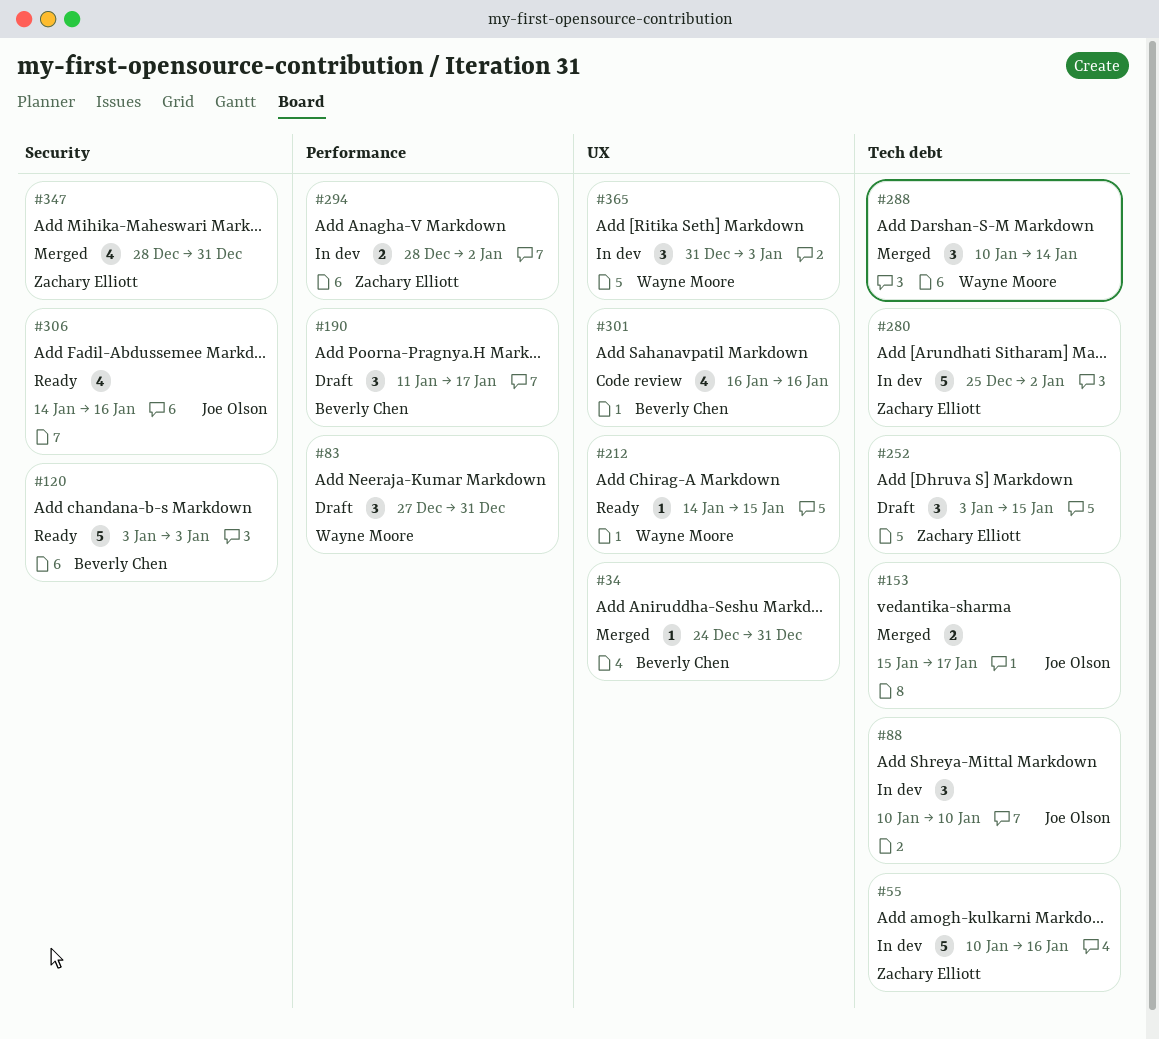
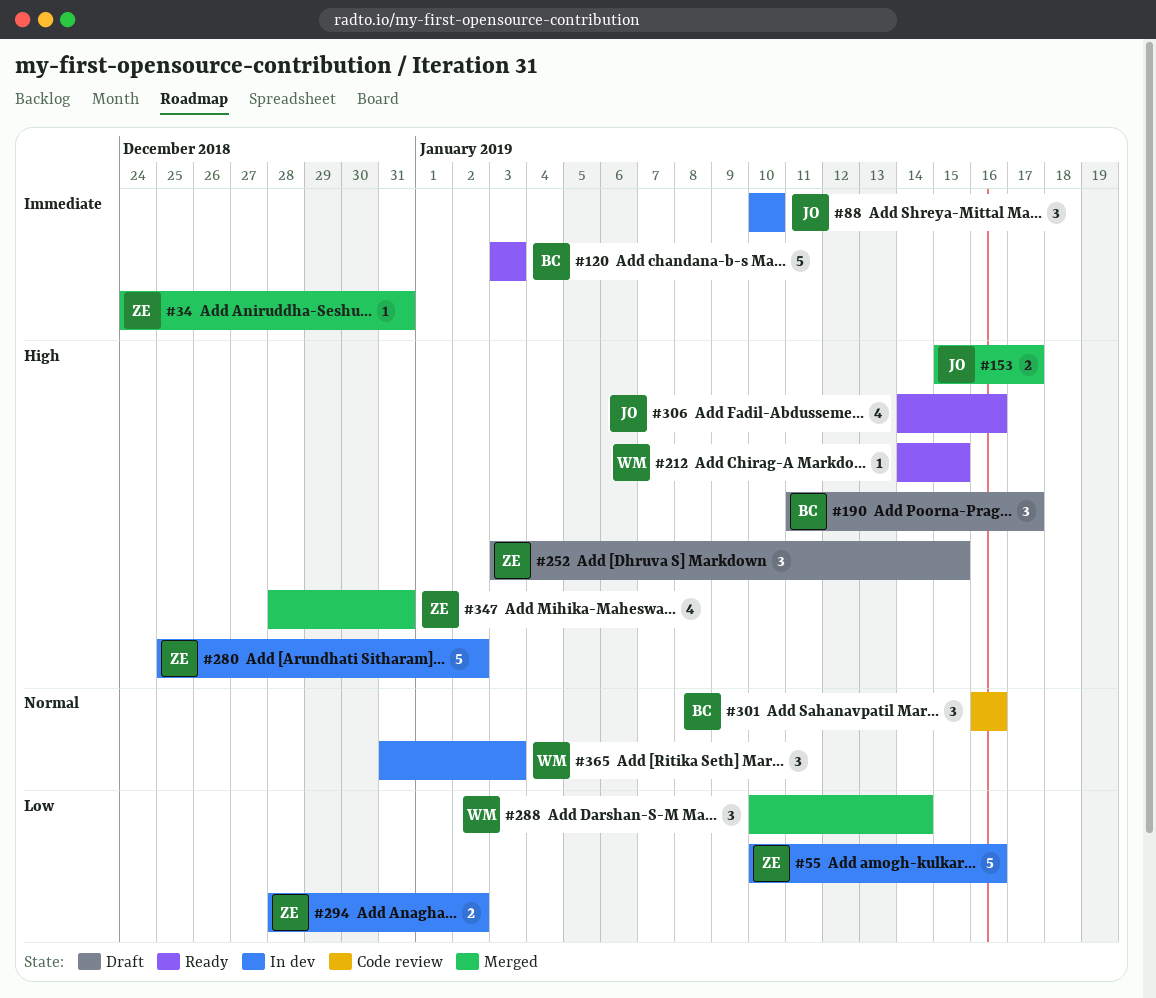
#34, owner: Beverly Chen -> Zachary Elliott
#83: present -> none
#301, estimate: 4 -> 3

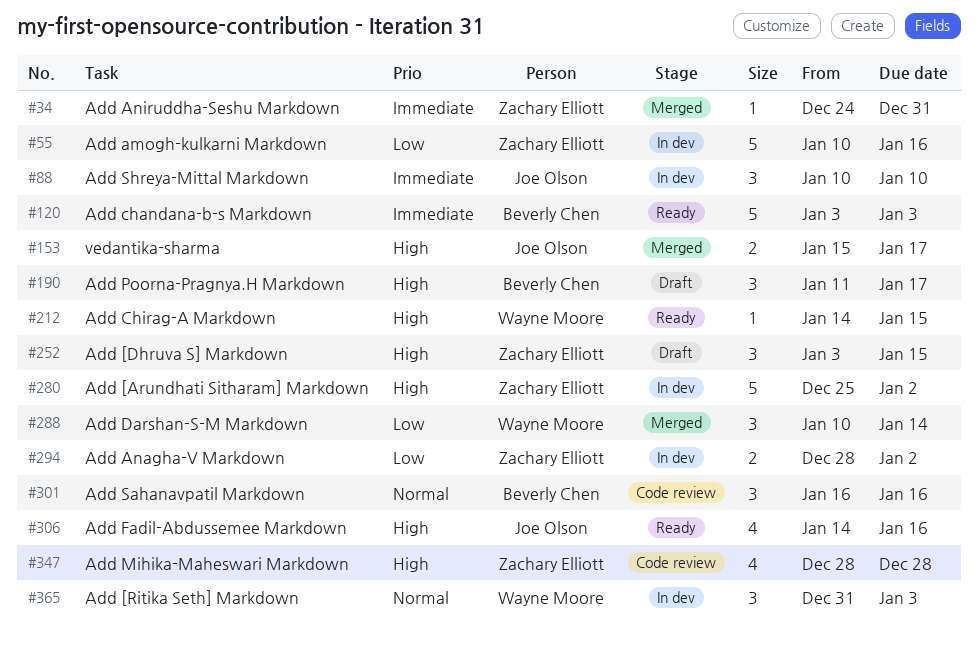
#347, status: Merged -> Code review
#347, due: Dec 31 -> Dec 28

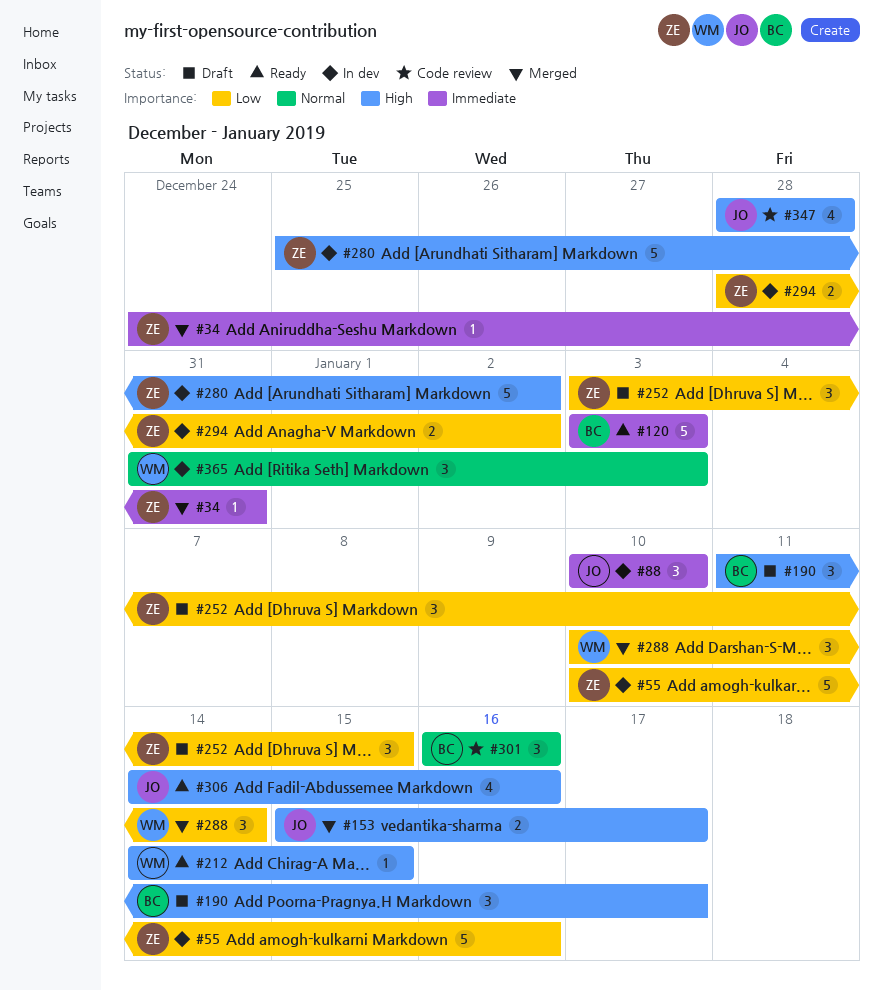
#252, priority: High -> Low
#347, owner: Zachary Elliott -> Joe Olson

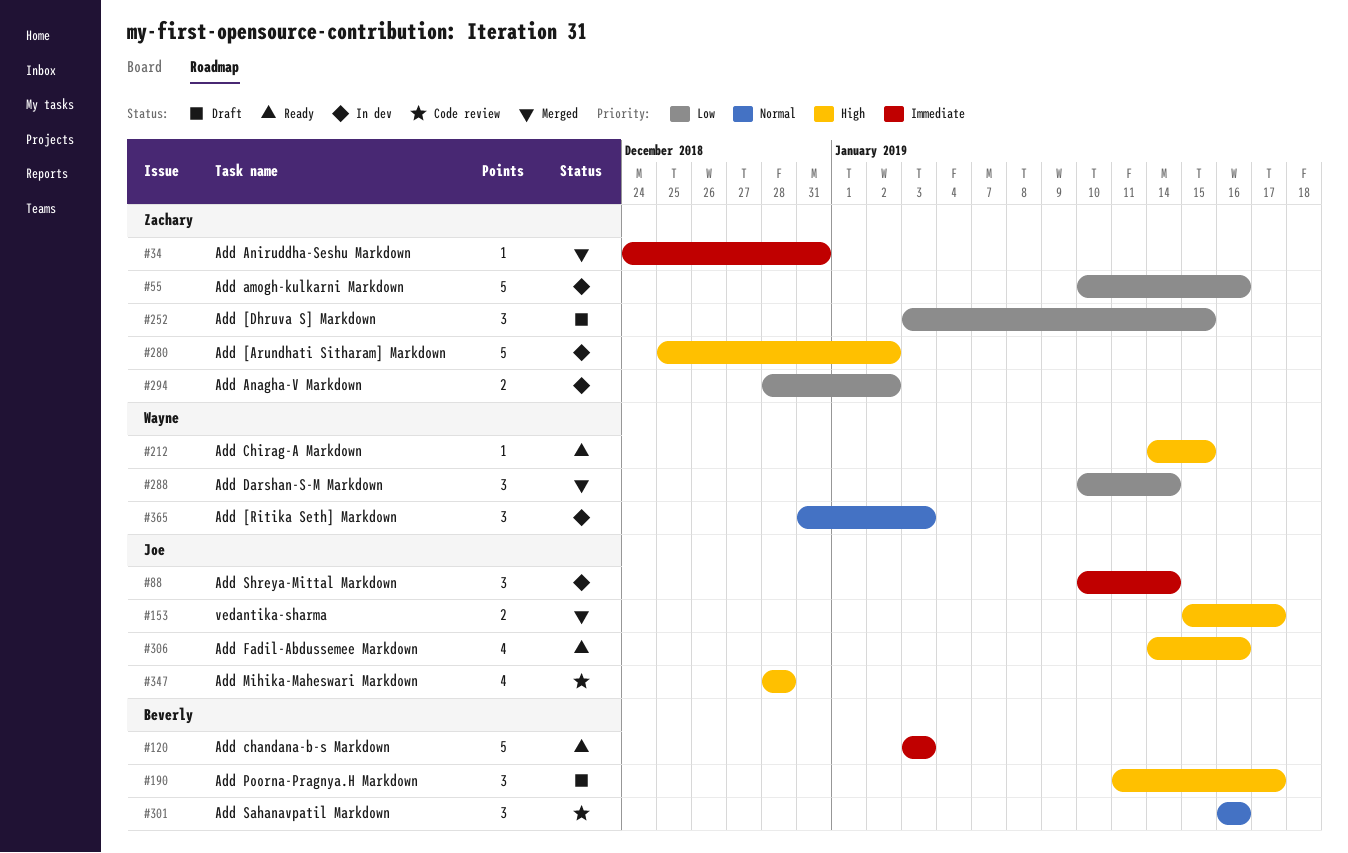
#88, due: Jan 10 -> Jan 14

